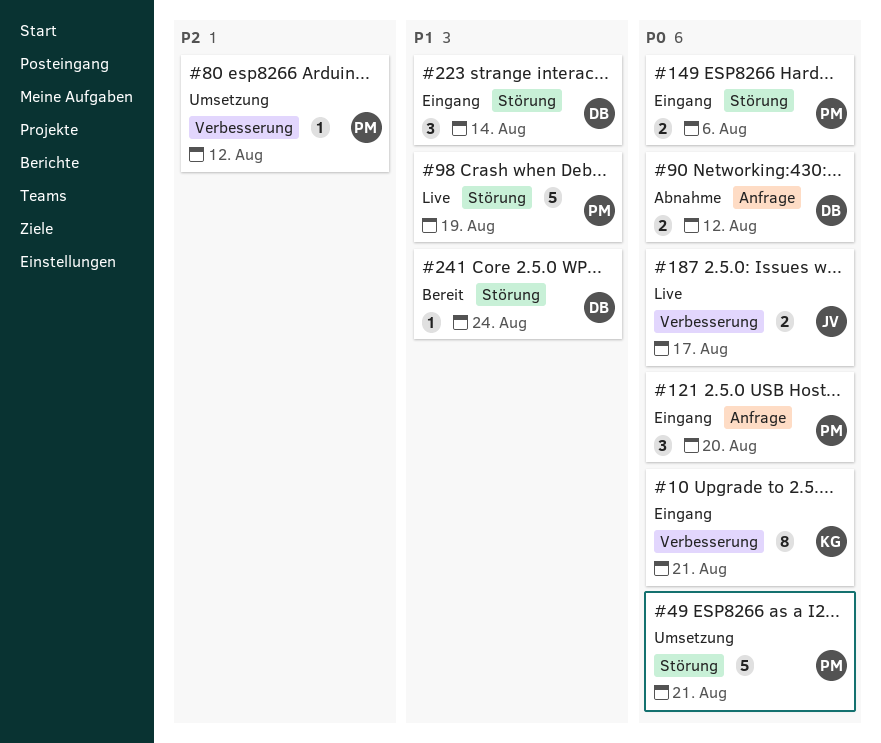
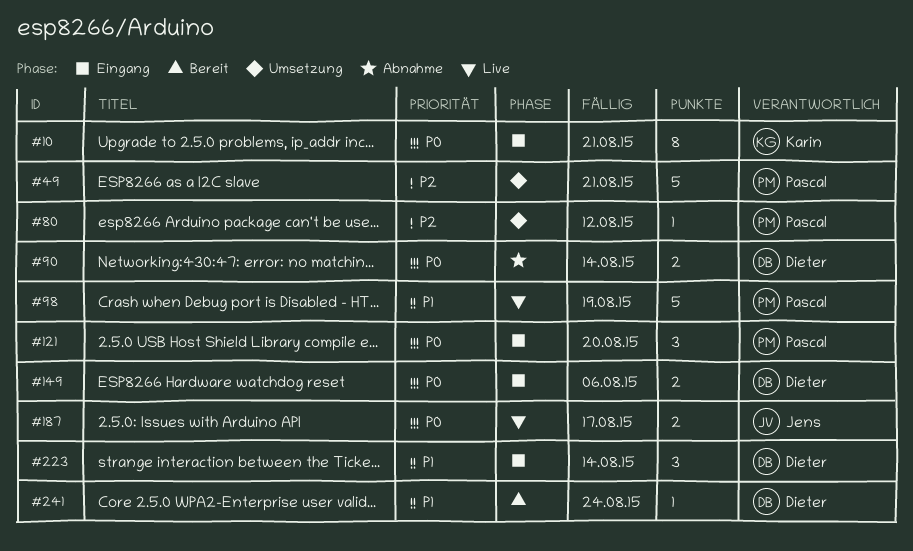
#49, priority: P0 -> P2
#90, due: Aug 12 -> Aug 14
#149, owner: Pascal -> Dieter

